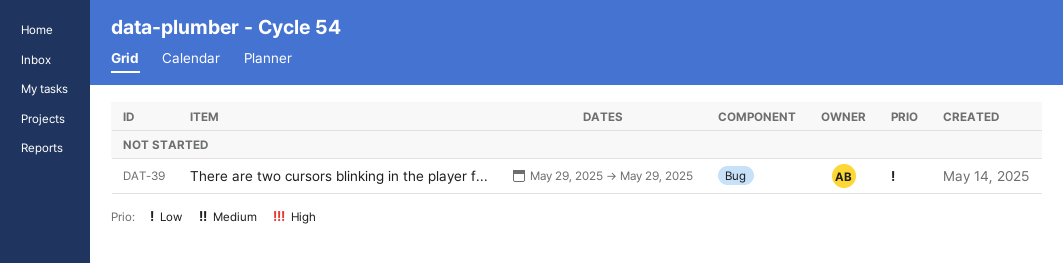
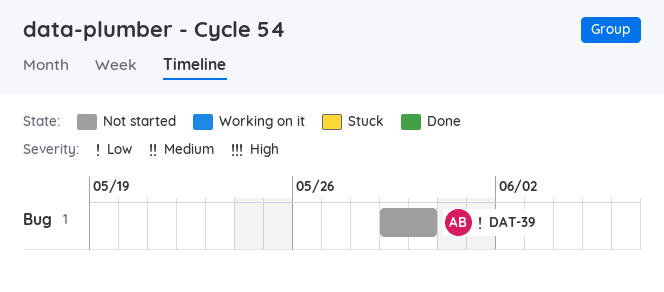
DAT-39, due: May 29 -> May 30

